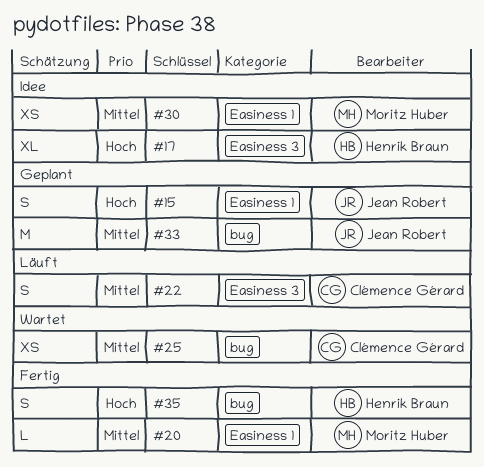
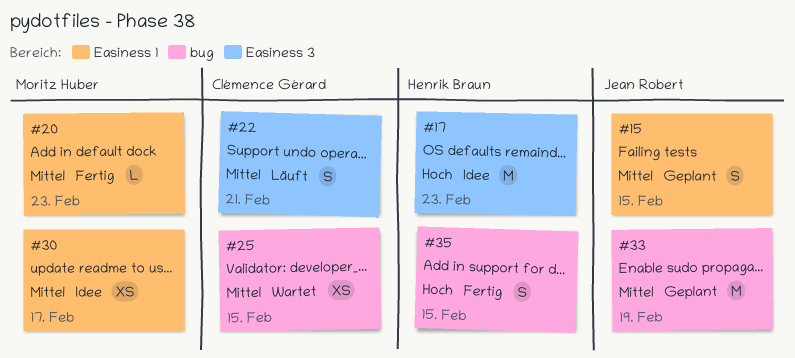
#15, priority: Hoch -> Mittel
#17, estimate: XL -> M

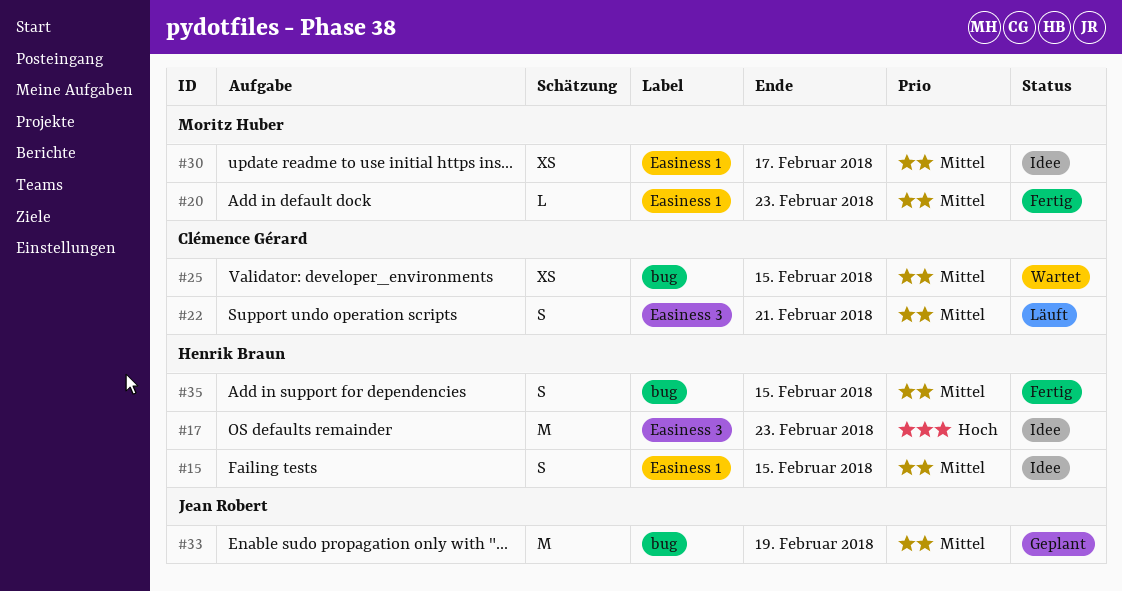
#15, status: Geplant -> Idee
#15, owner: Jean Robert -> Henrik Braun
#35, priority: Hoch -> Mittel

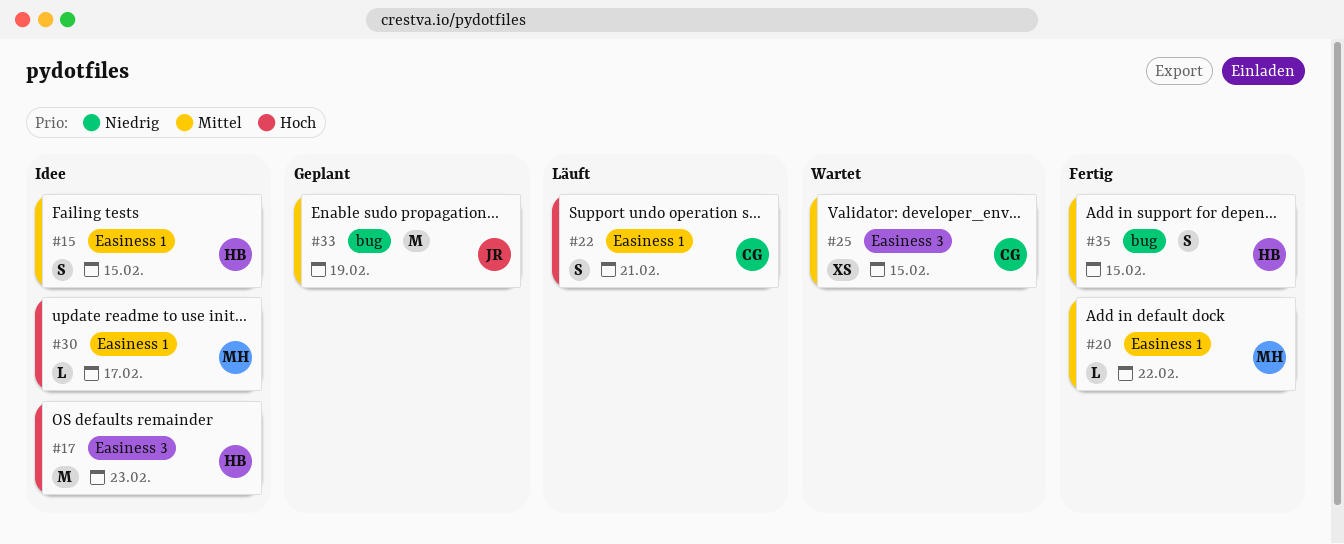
#20, due: Feb 23 -> Feb 22
#22, priority: Mittel -> Hoch
#22, label: Easiness 3 -> Easiness 1
#25, label: bug -> Easiness 3
#30, priority: Mittel -> Hoch
#30, estimate: XS -> L

